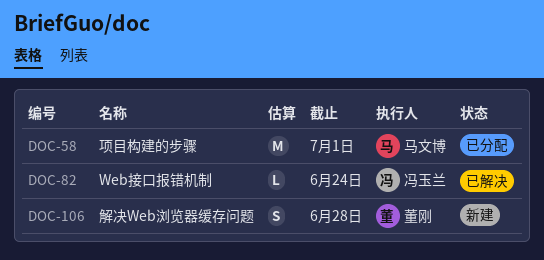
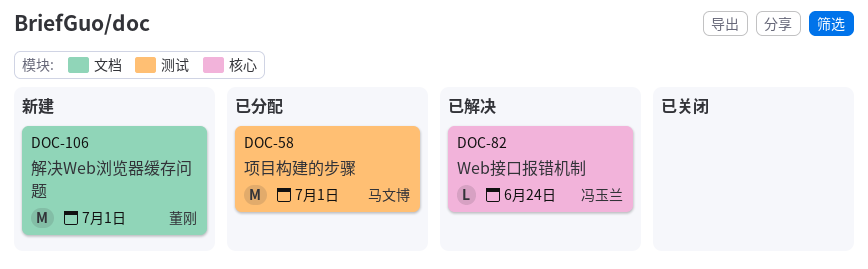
DOC-106, estimate: S -> M
DOC-106, due: Jun 28 -> Jul 1

